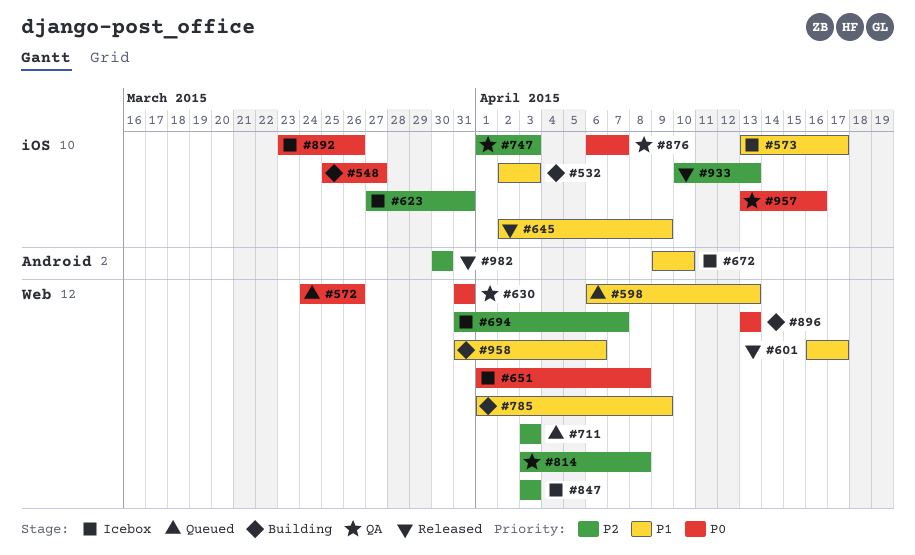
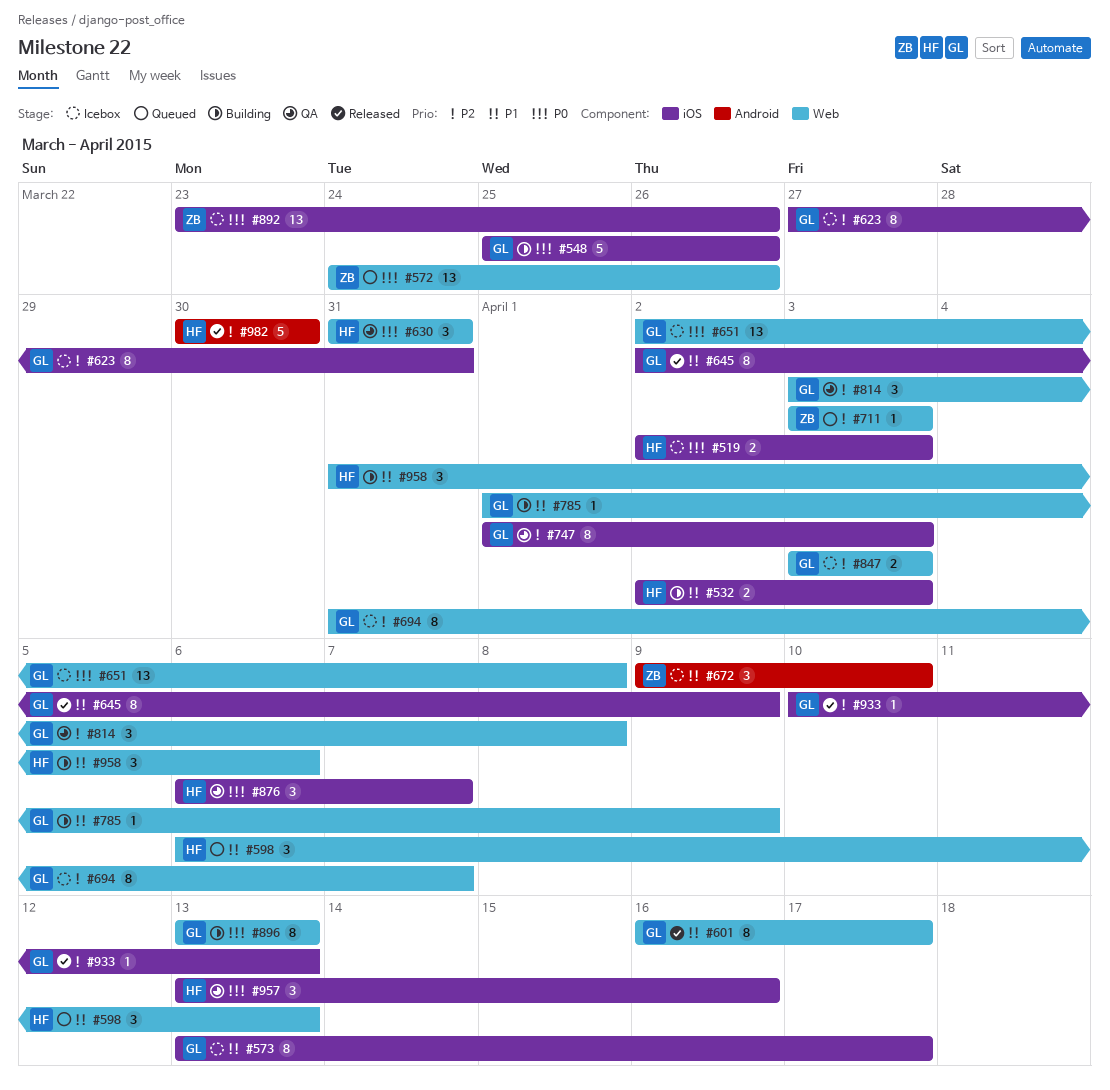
#519: none -> present
#548, due: Mar 27 -> Mar 26
#651, start: Apr 1 -> Apr 2

